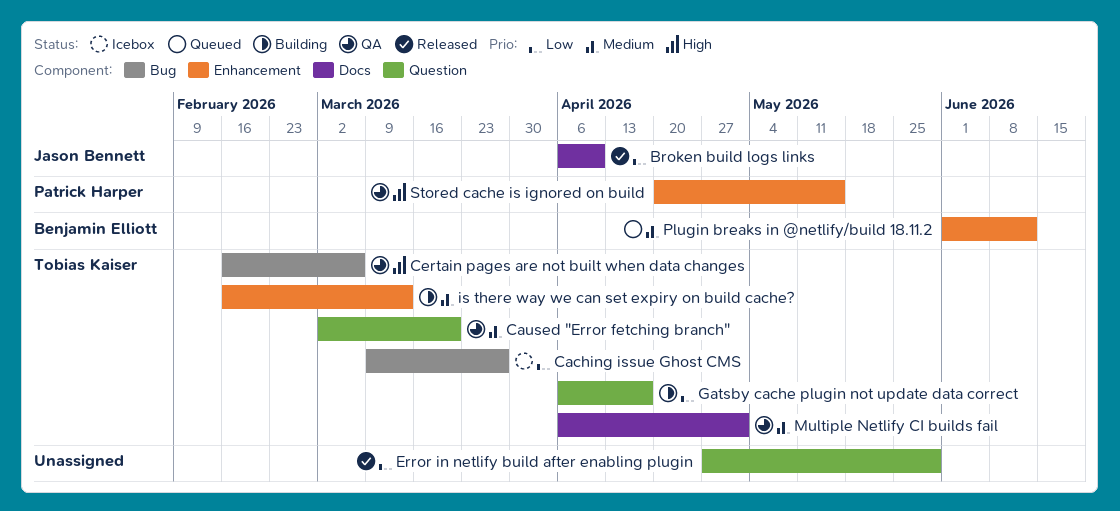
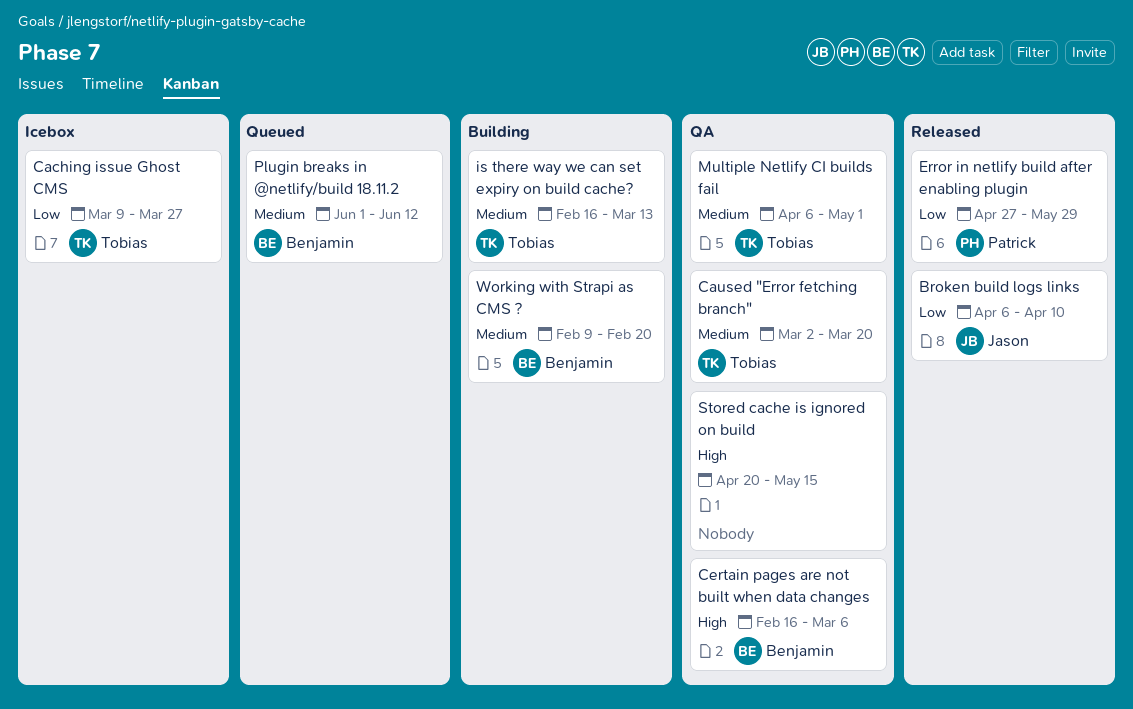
Certain pages are not built when data changes, owner: Tobias Kaiser -> Benjamin Elliott
Error in netlify build after enabling plugin, owner: none -> Patrick Harper
Gatsby cache plugin not update data correct: present -> none
Stored cache is ignored on build, owner: Patrick Harper -> none
Working with Strapi as CMS ?: none -> present

